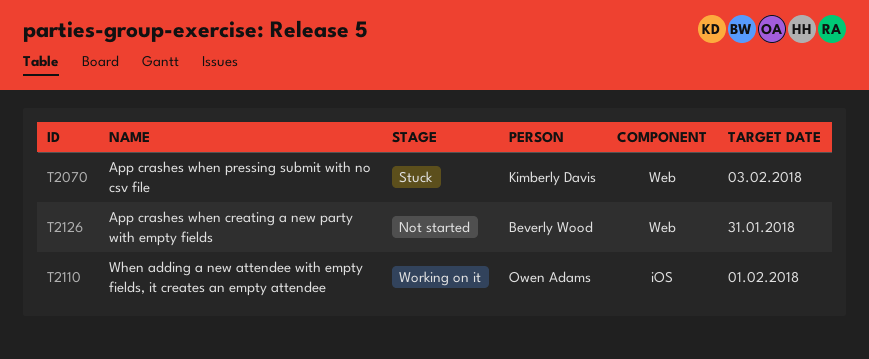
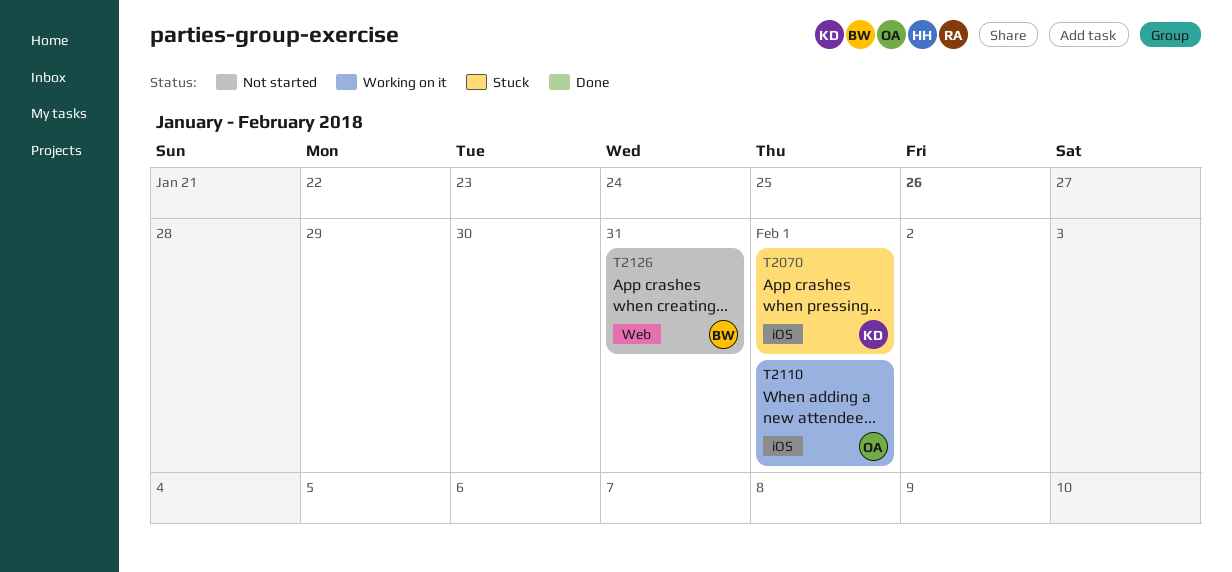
T2070, label: Web -> iOS
T2070, due: Feb 3 -> Feb 1

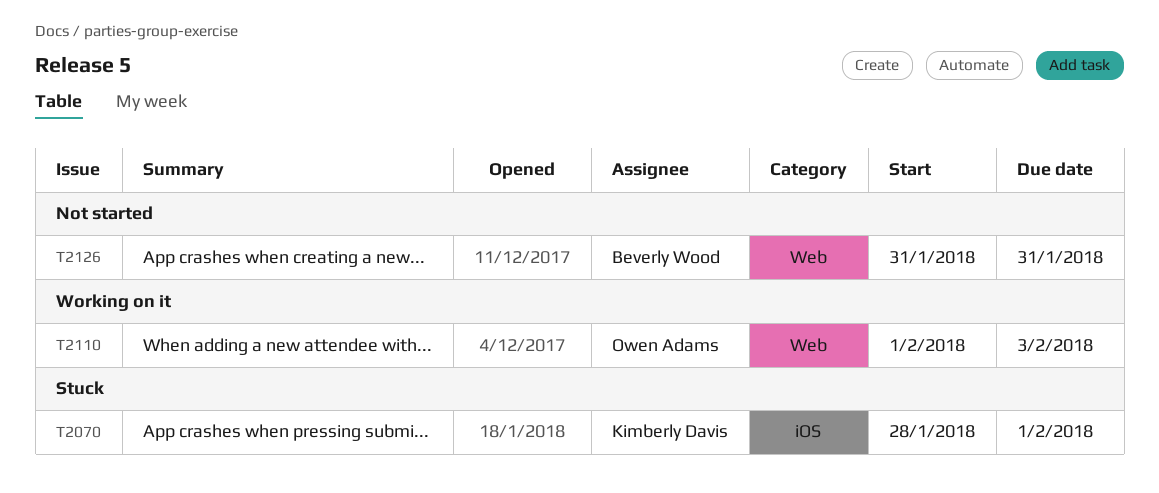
T2110, label: iOS -> Web
T2110, due: Feb 1 -> Feb 3

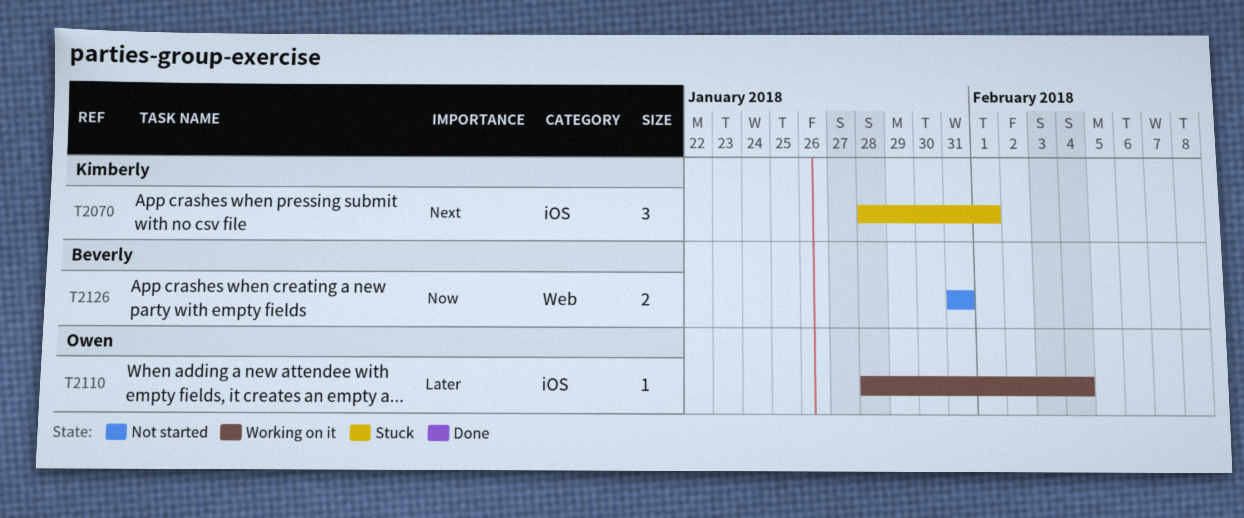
T2110, label: Web -> iOS
T2110, start: Feb 1 -> Jan 28
T2110, due: Feb 3 -> Feb 4

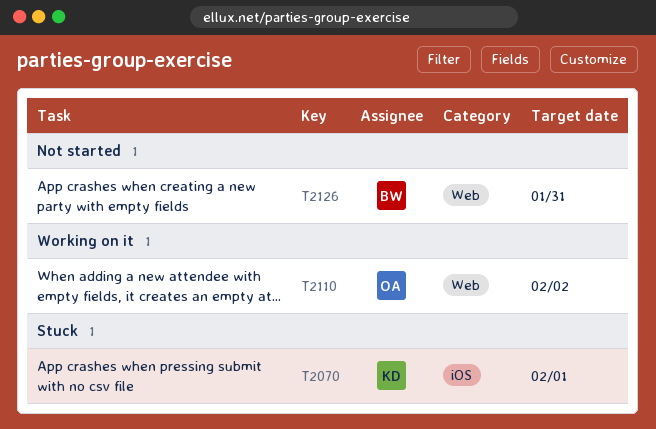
T2110, label: iOS -> Web
T2110, due: Feb 4 -> Feb 2

